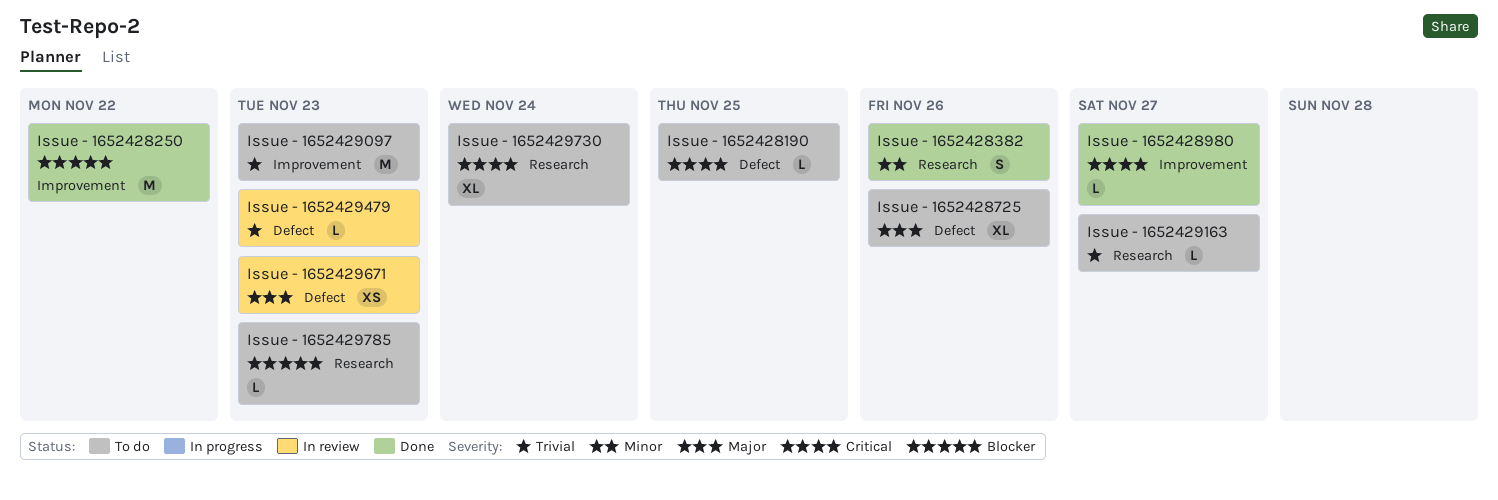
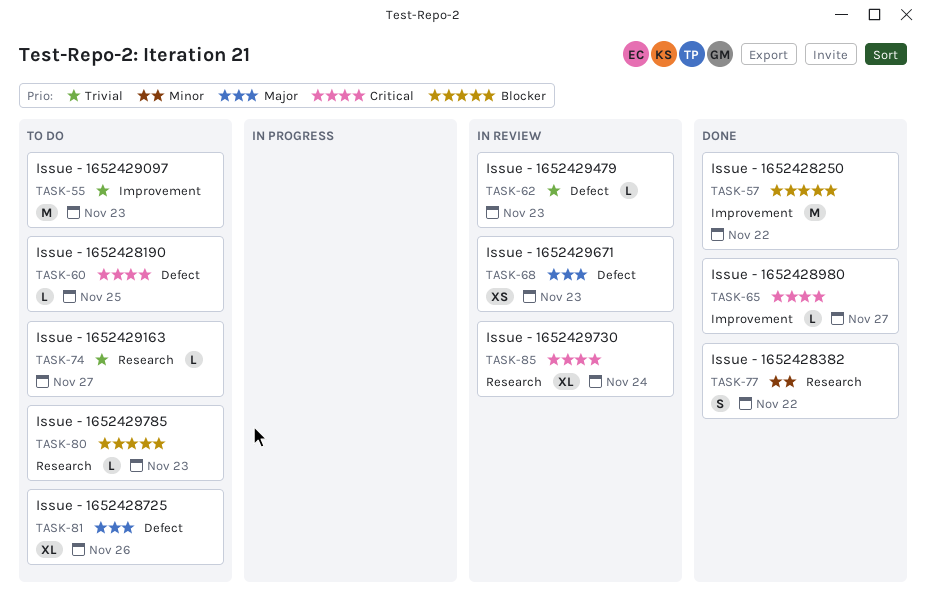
Issue - 1652428382, due: Nov 26 -> Nov 22
Issue - 1652429730, status: To do -> In review

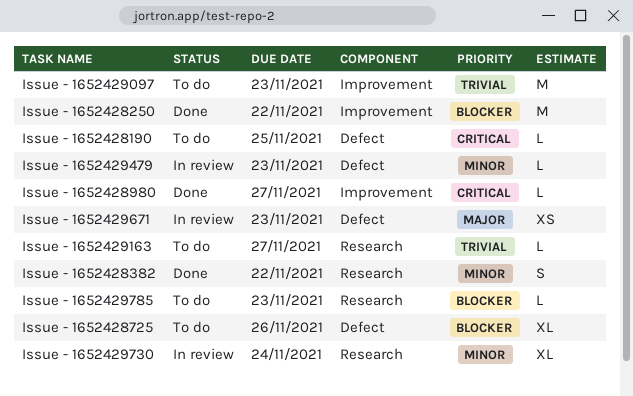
Issue - 1652428725, priority: Major -> Blocker
Issue - 1652429479, priority: Trivial -> Minor
Issue - 1652429730, priority: Critical -> Minor

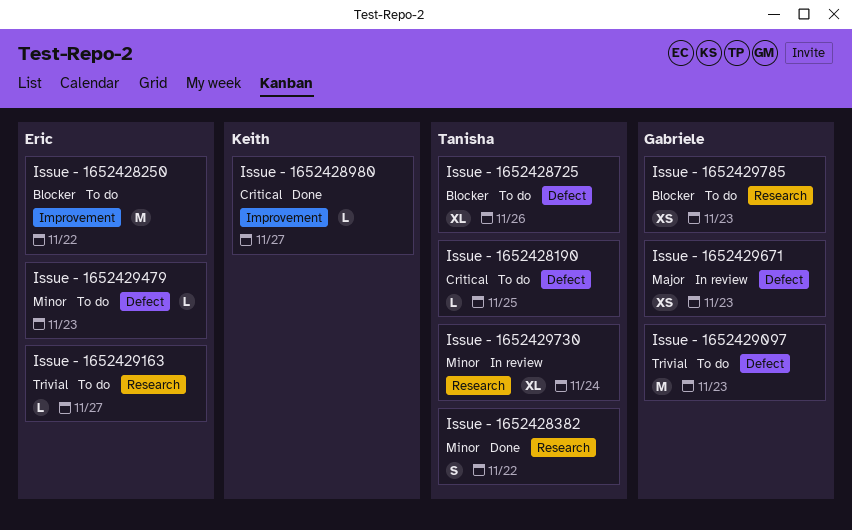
Issue - 1652428250, status: Done -> To do
Issue - 1652429097, label: Improvement -> Defect
Issue - 1652429479, status: In review -> To do
Issue - 1652429785, estimate: L -> XS

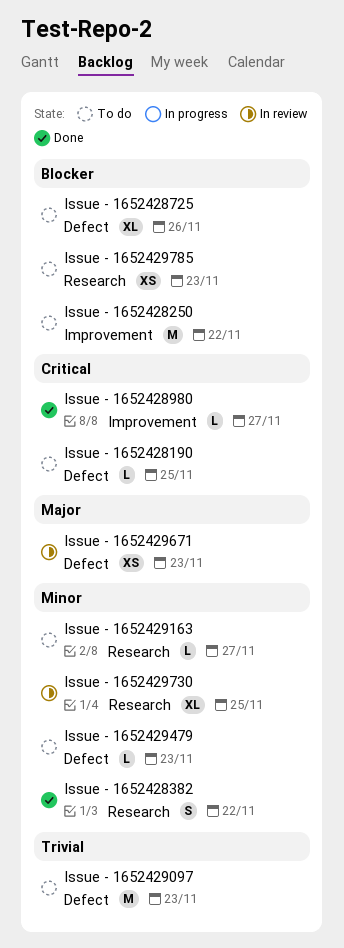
Issue - 1652429163, priority: Trivial -> Minor
Issue - 1652429730, due: Nov 24 -> Nov 25

